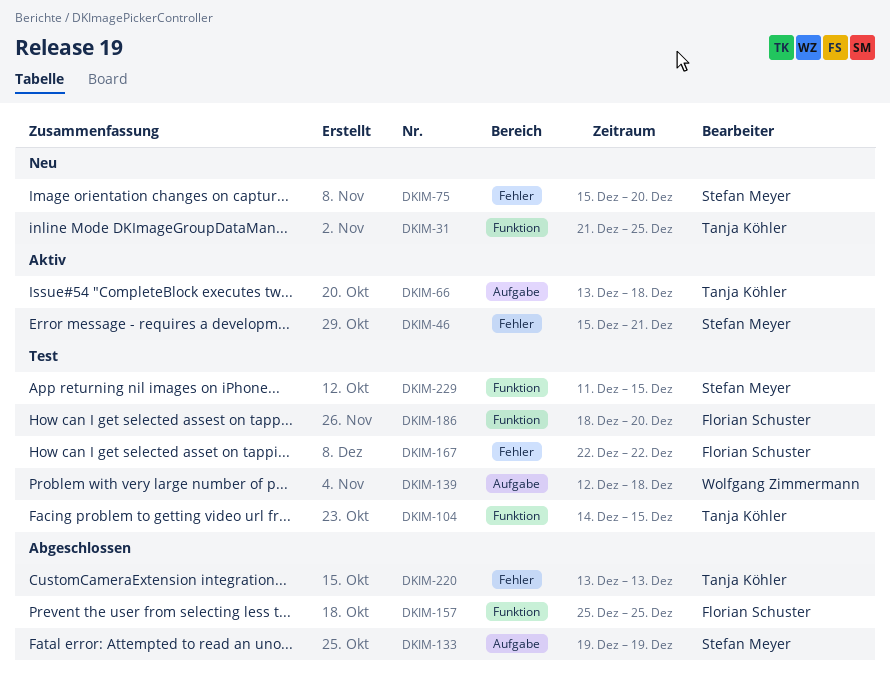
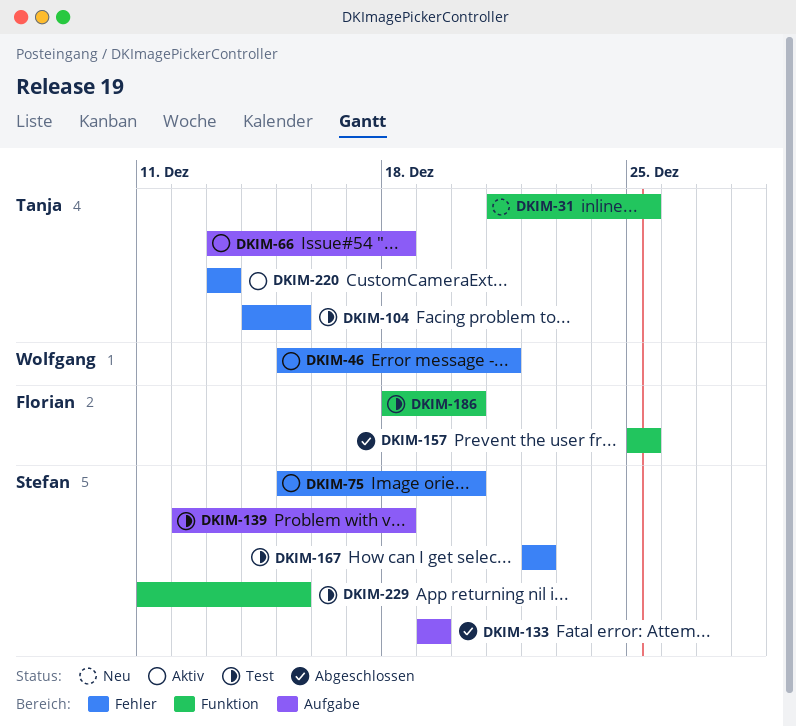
DKIM-46, owner: Stefan Meyer -> Wolfgang Zimmermann
DKIM-75, status: Neu -> Aktiv
DKIM-104, label: Funktion -> Fehler
DKIM-139, owner: Wolfgang Zimmermann -> Stefan Meyer
DKIM-167, owner: Florian Schuster -> Stefan Meyer
DKIM-220, status: Abgeschlossen -> Aktiv

